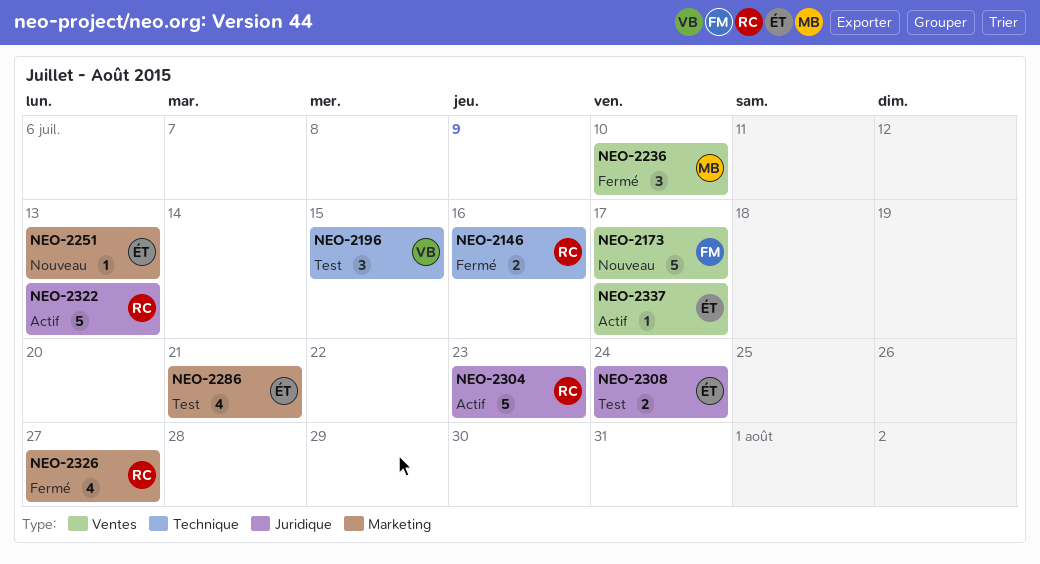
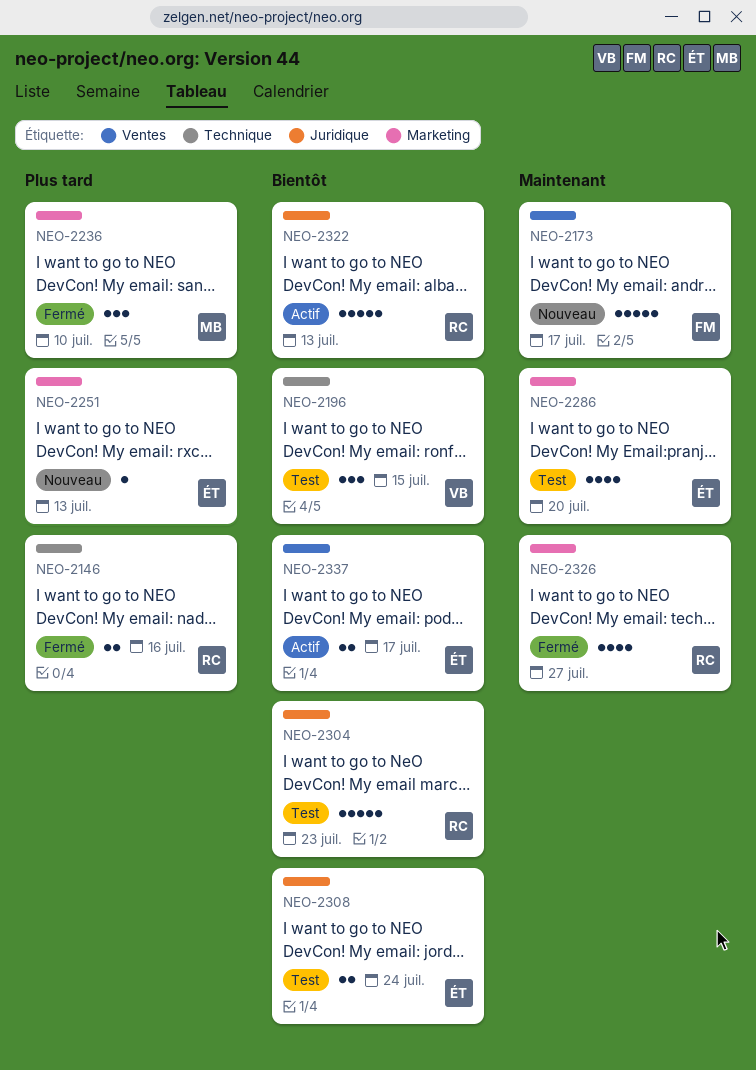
NEO-2236, label: Ventes -> Marketing
NEO-2286, due: Jul 21 -> Jul 20
NEO-2304, status: Actif -> Test
NEO-2337, estimate: 1 -> 2

